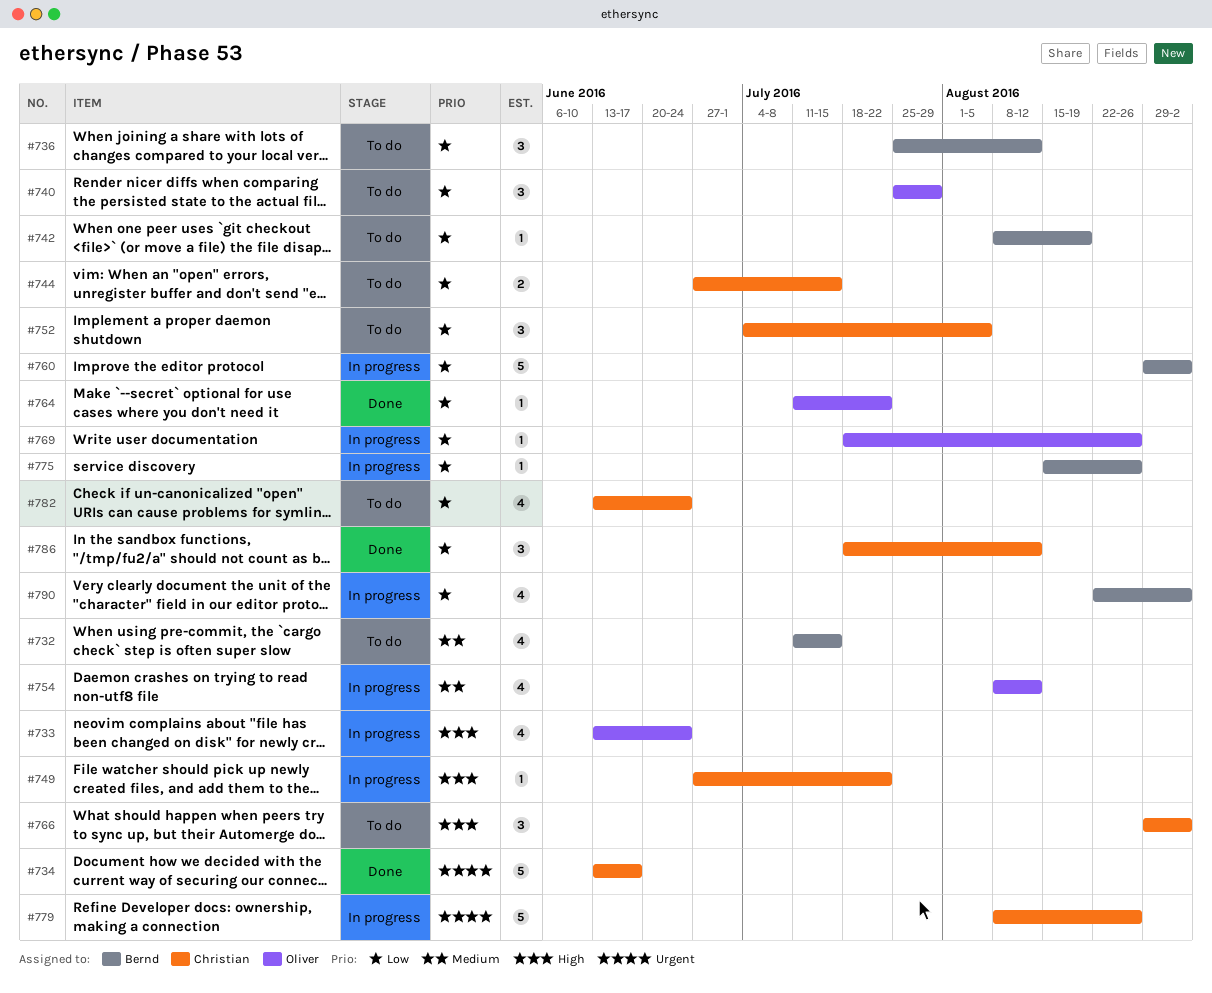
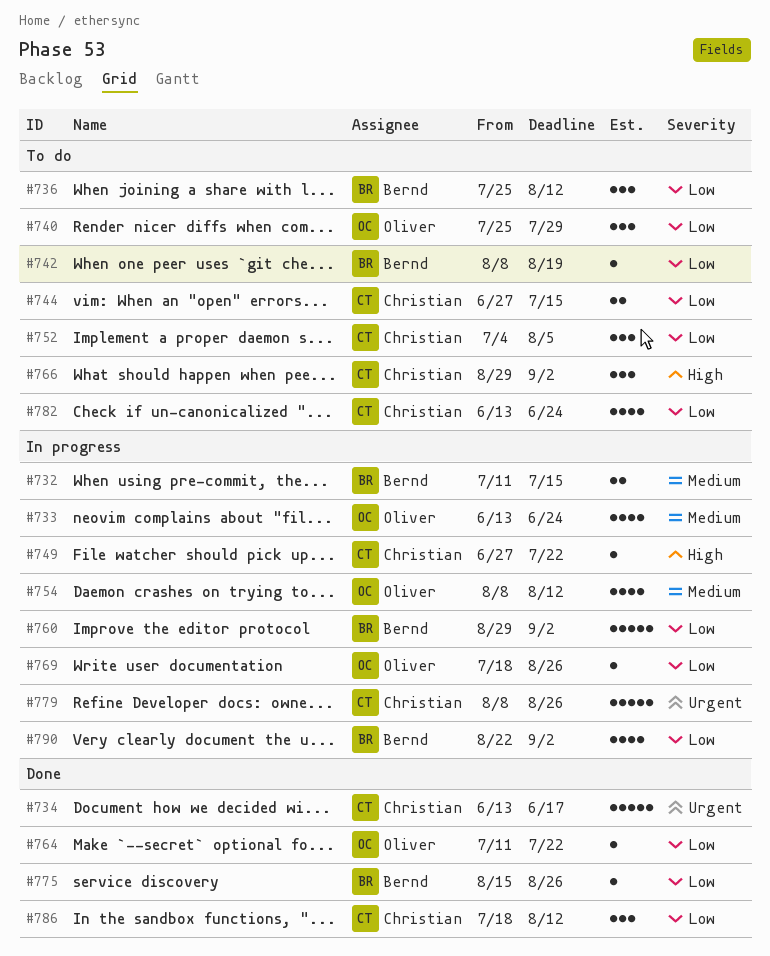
#732, status: To do -> In progress
#732, estimate: 4 -> 2
#733, priority: High -> Medium
#775, status: In progress -> Done

